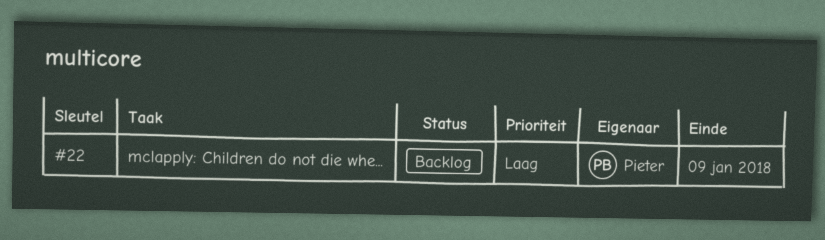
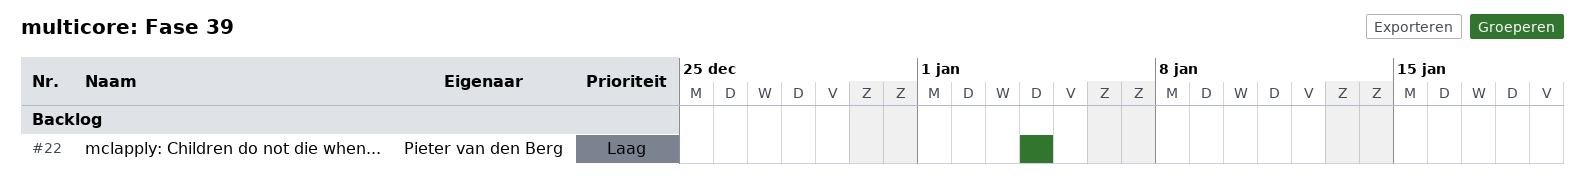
#22, due: Jan 9 -> Jan 4

